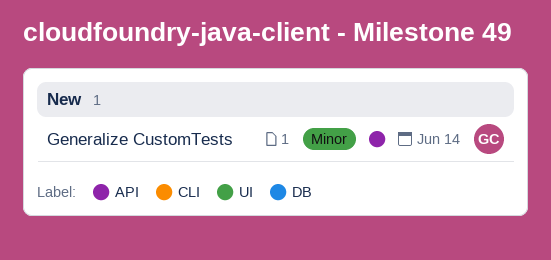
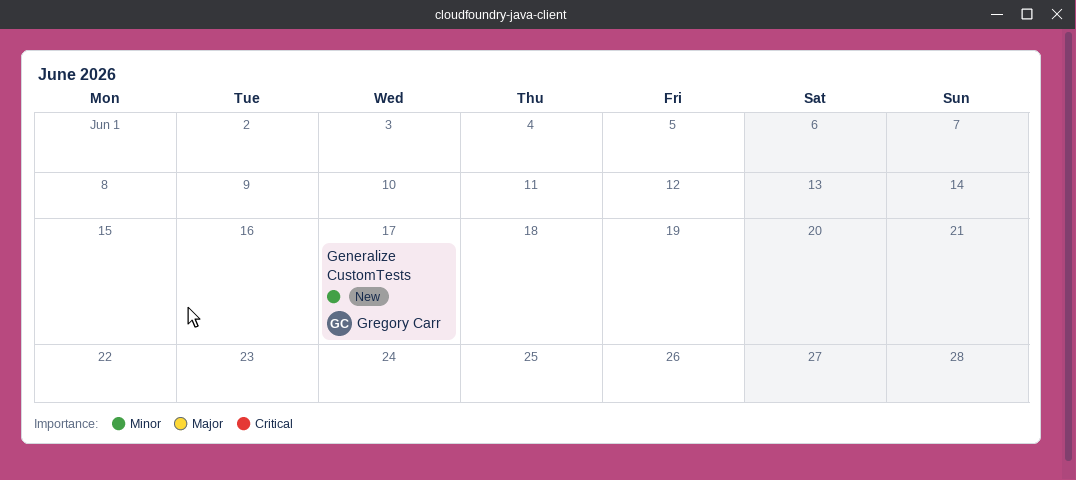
Generalize CustomTests, due: Jun 14 -> Jun 17

